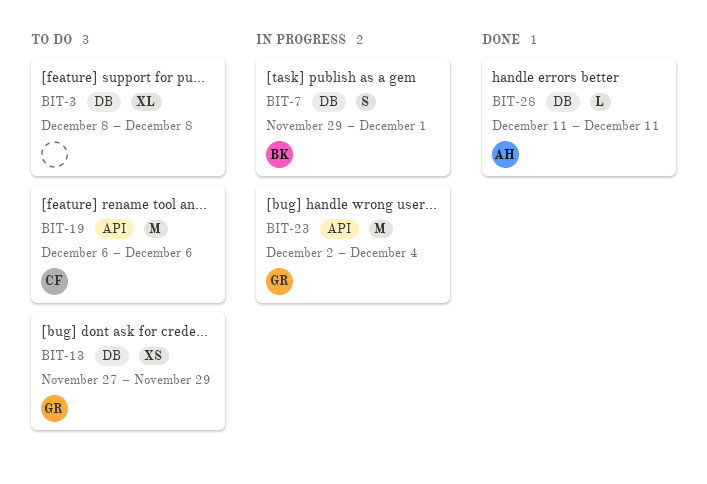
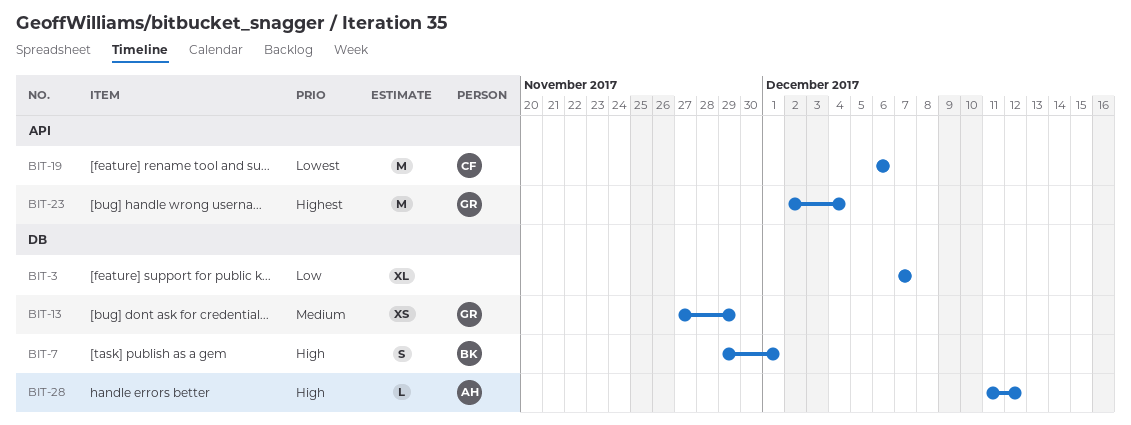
BIT-3, start: Dec 8 -> Dec 7
BIT-3, due: Dec 8 -> Dec 7
BIT-28, due: Dec 11 -> Dec 12

